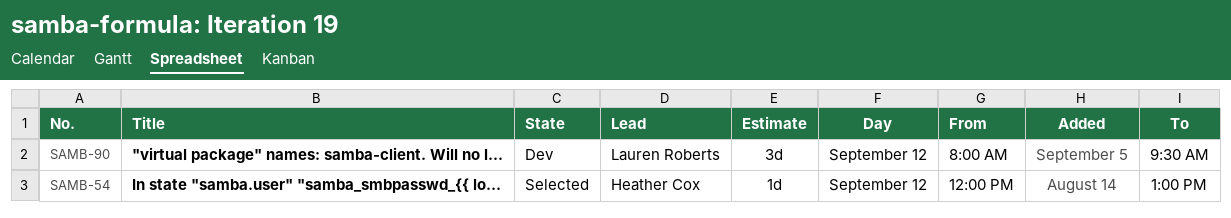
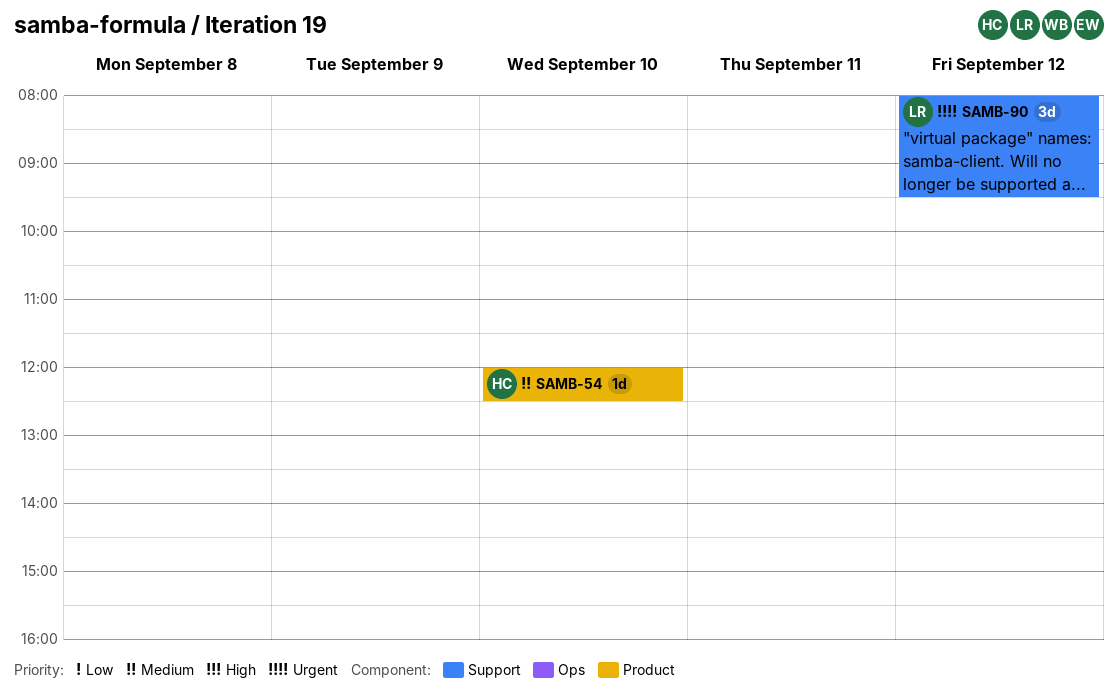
SAMB-54, day: Sep 12 -> Sep 10
SAMB-54, ends: 13:00 -> 12:30

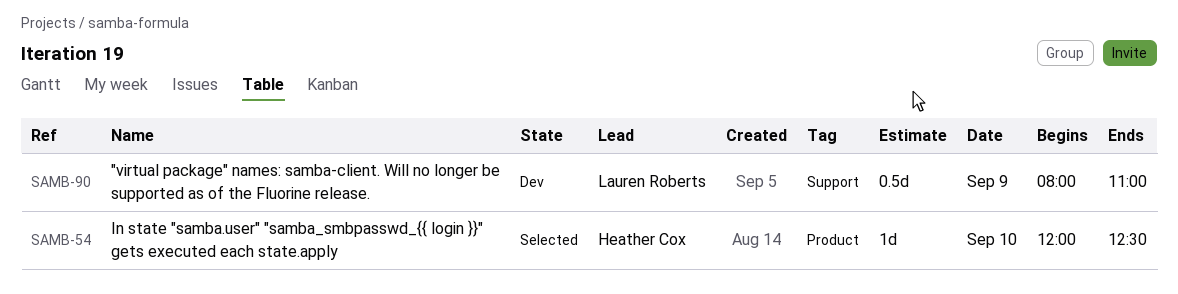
SAMB-90, estimate: 3d -> 0.5d
SAMB-90, day: Sep 12 -> Sep 9
SAMB-90, ends: 09:30 -> 11:00

